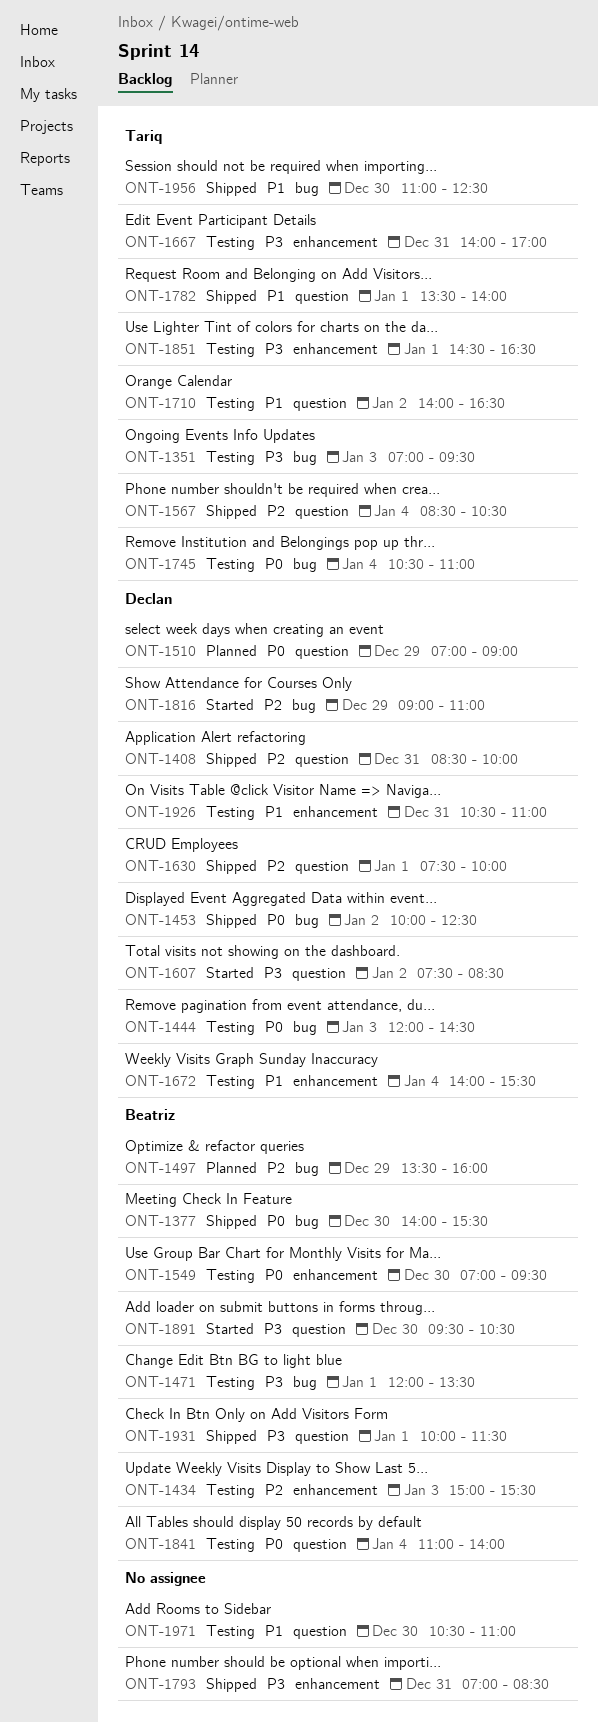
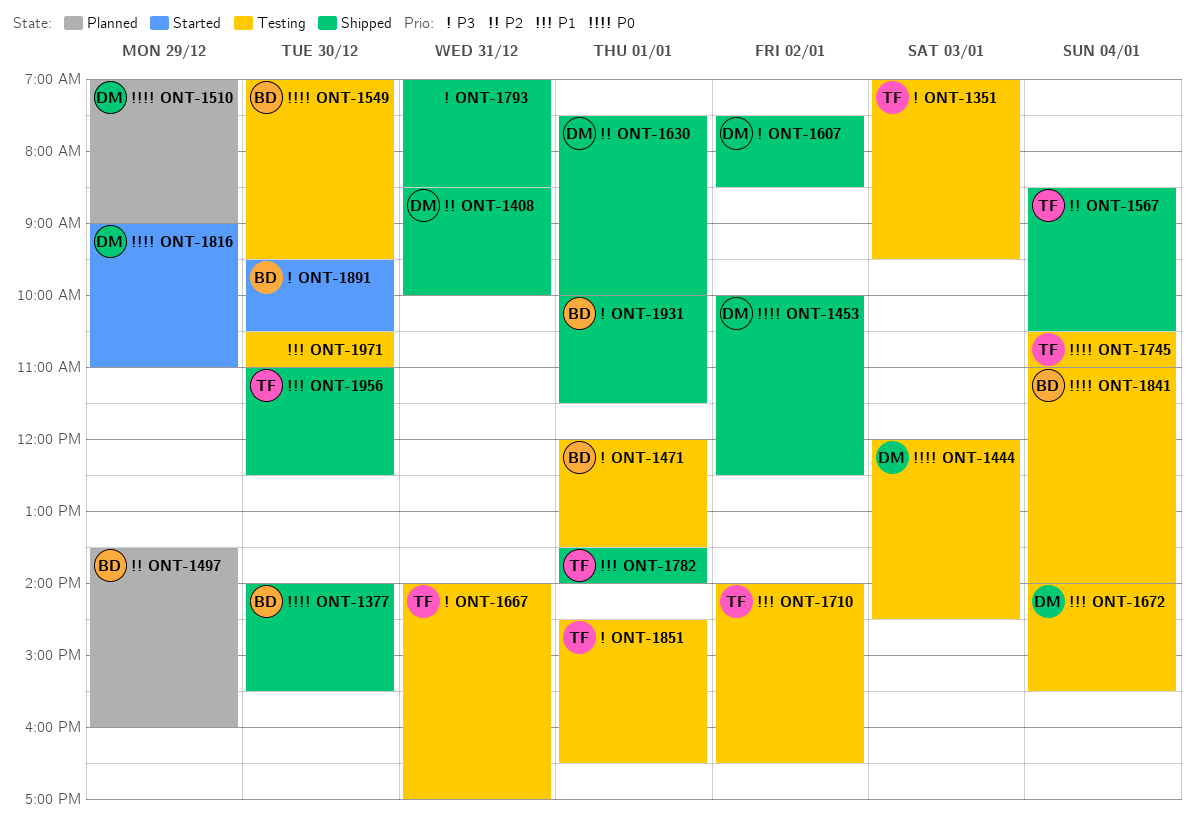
ONT-1434: present -> none
ONT-1607, status: Started -> Shipped
ONT-1816, priority: P2 -> P0
ONT-1926: present -> none

